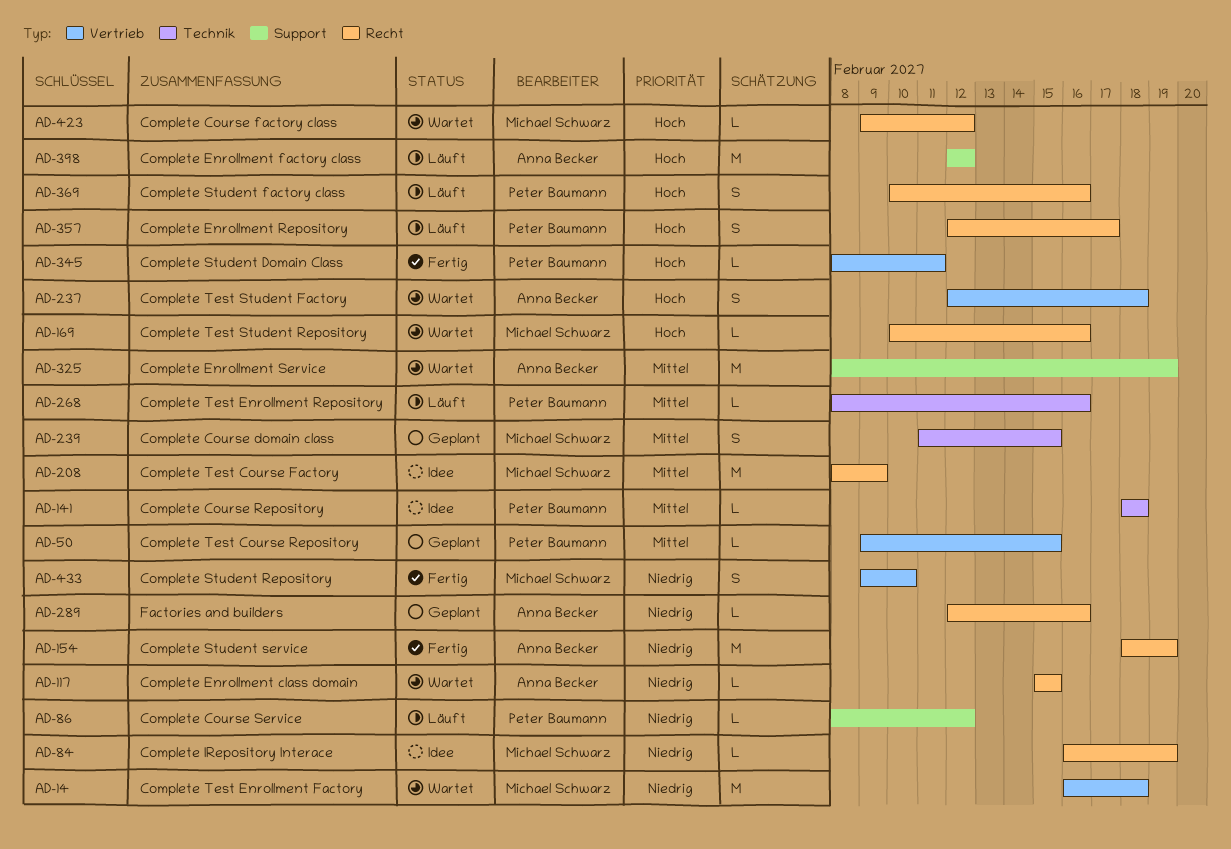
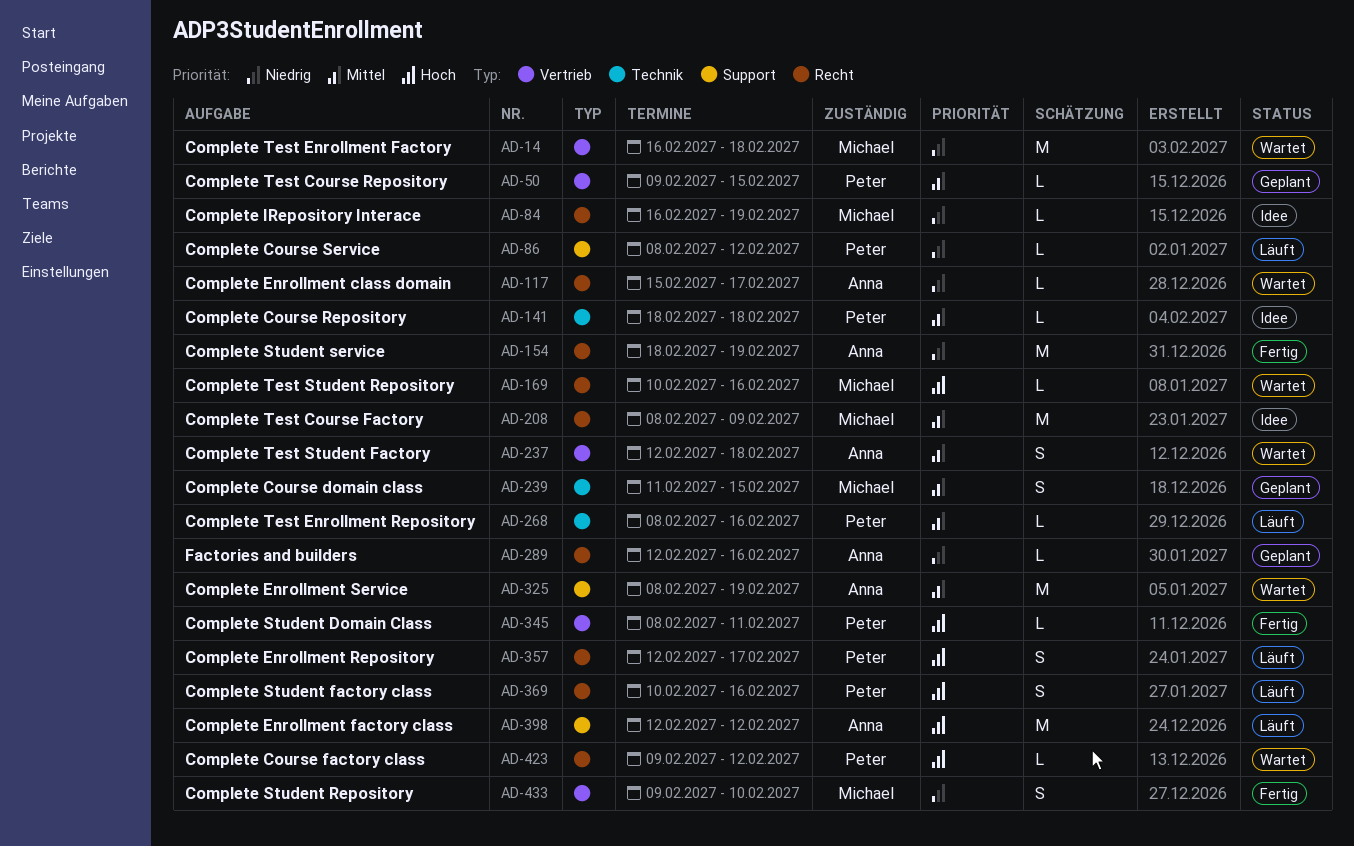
AD-117, due: Feb 15 -> Feb 17
AD-237, priority: Hoch -> Mittel
AD-423, owner: Michael Schwarz -> Peter Baumann

